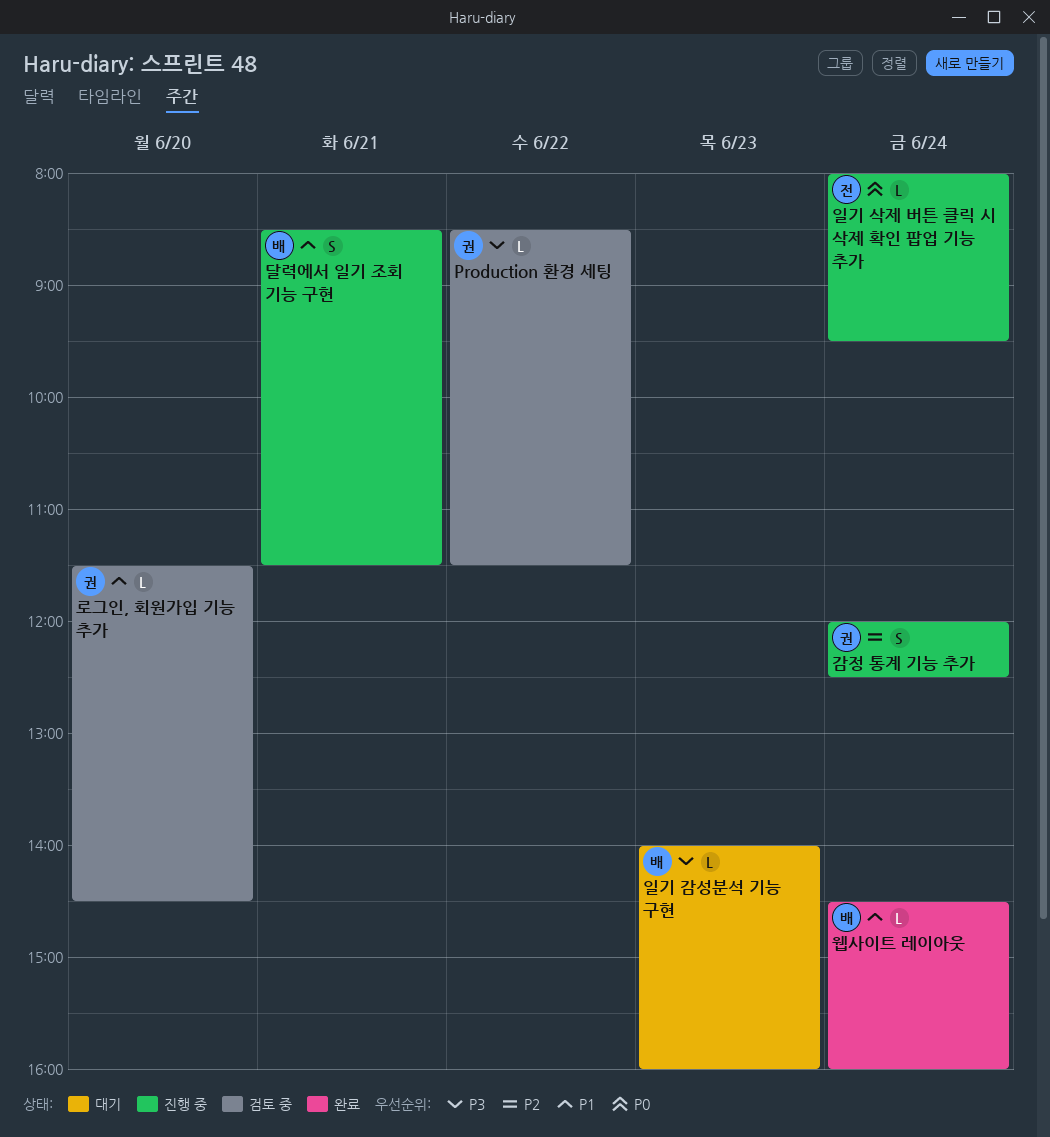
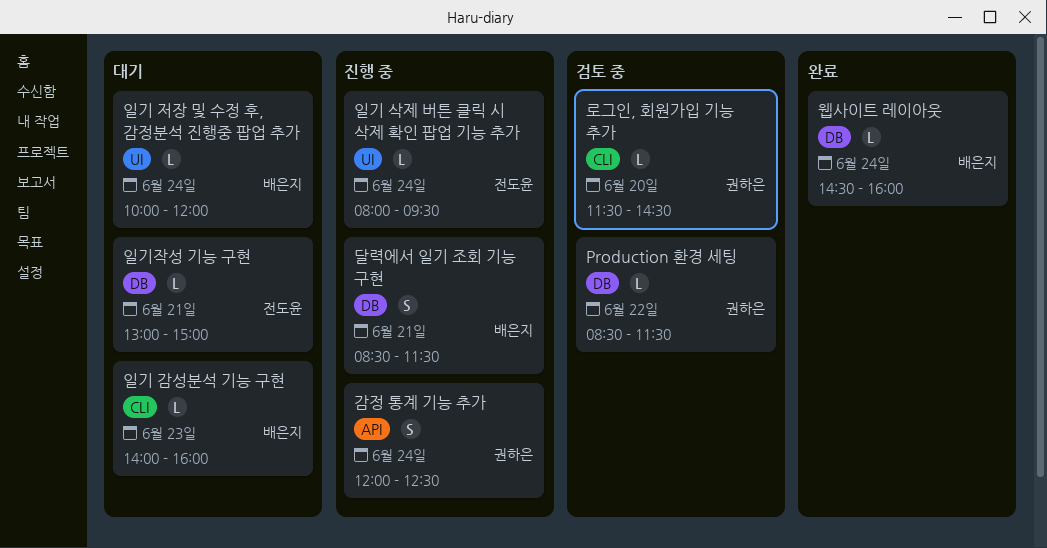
일기 저장 및 수정 후, 감정분석 진행중 팝업 추가: none -> present
일기작성 기능 구현: none -> present

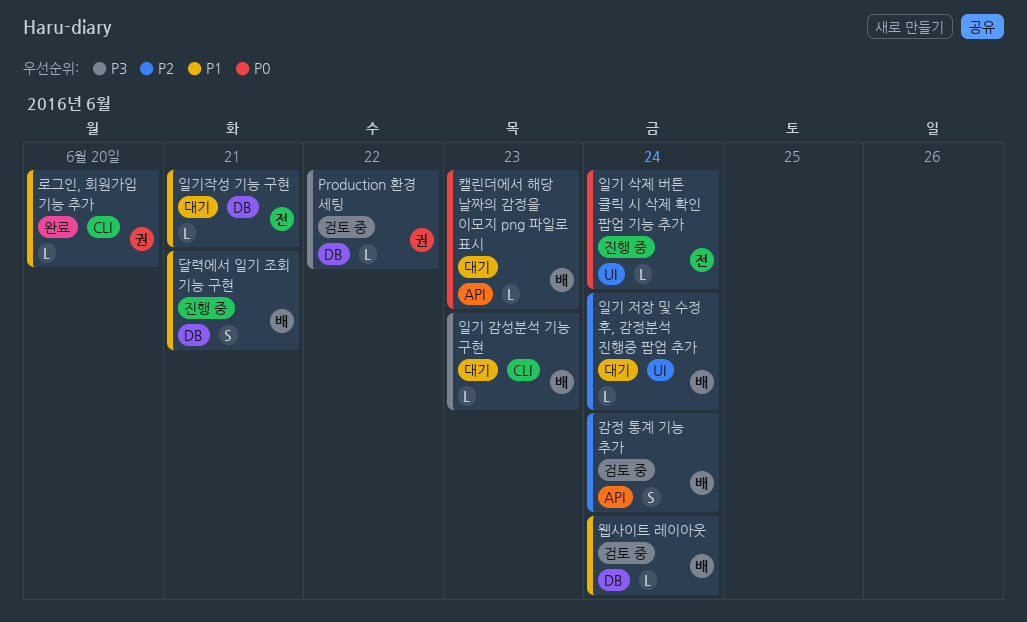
감정 통계 기능 추가, status: 진행 중 -> 검토 중
감정 통계 기능 추가, owner: 권하은 -> 배은지
로그인, 회원가입 기능 추가, status: 검토 중 -> 완료
웹사이트 레이아웃, status: 완료 -> 검토 중
캘린더에서 해당 날짜의 감정을 이모지 png 파일로 표시: none -> present

